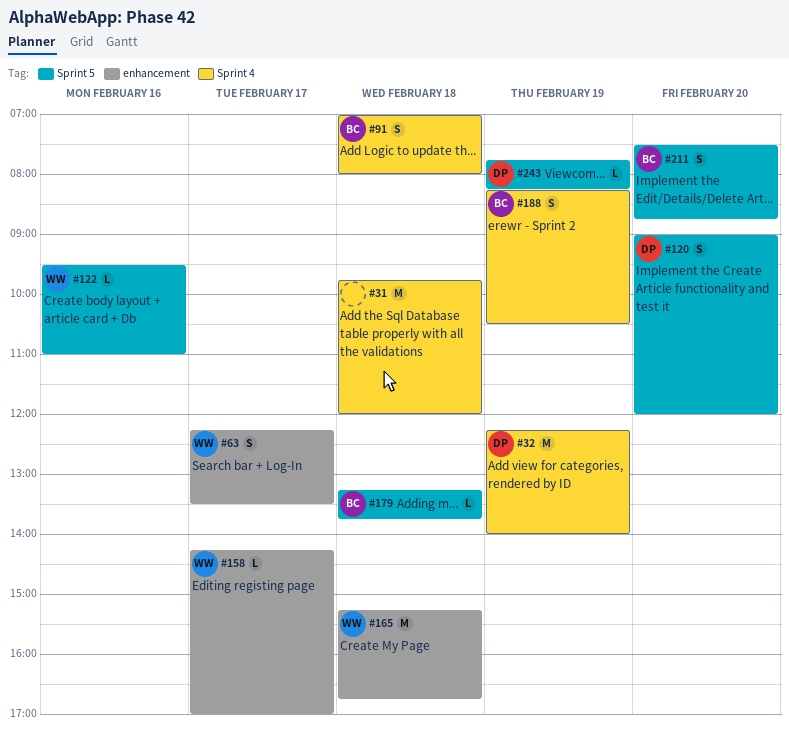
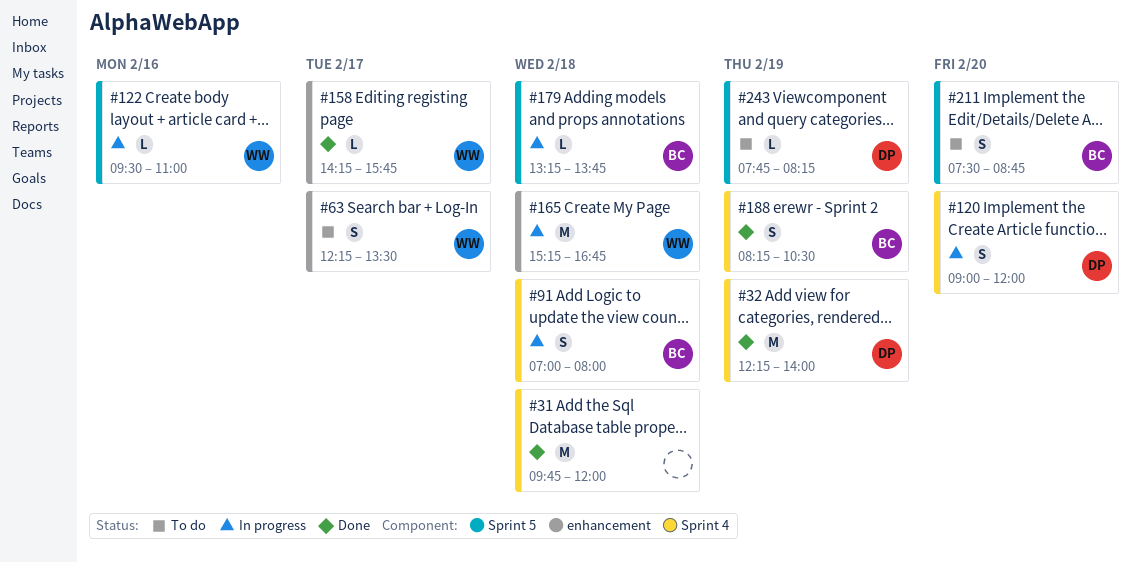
#120, label: Sprint 5 -> Sprint 4
#158, ends: 17:00 -> 15:45

